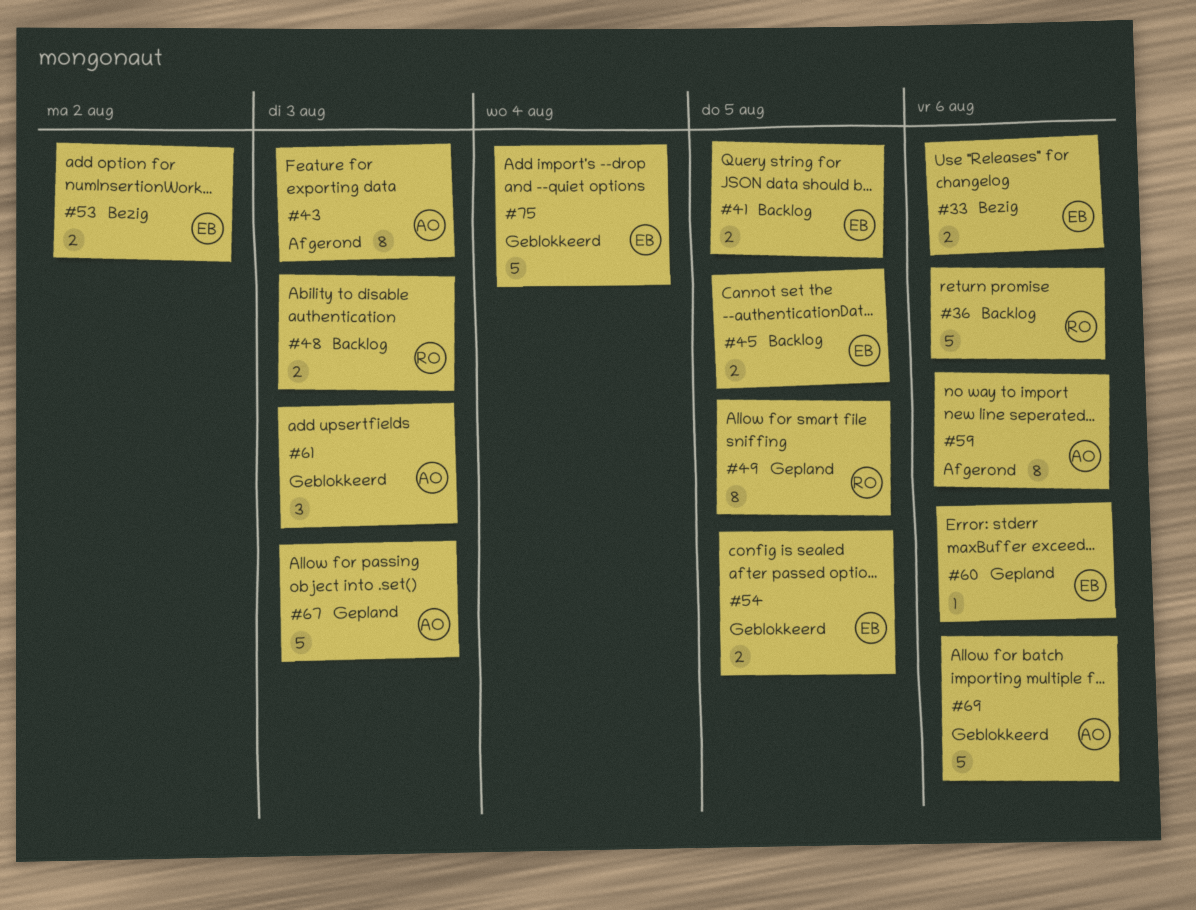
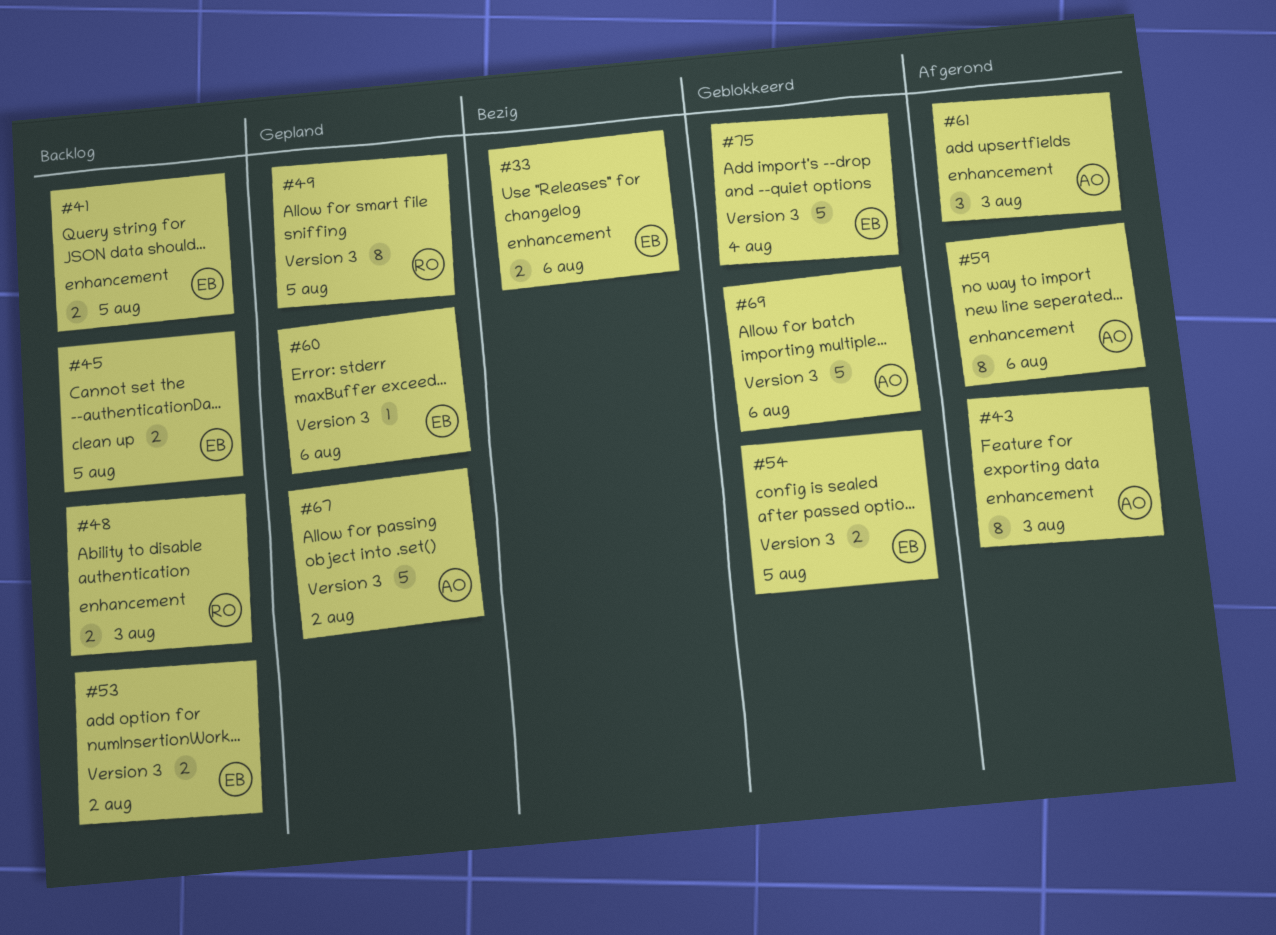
#36: present -> none
#53, status: Bezig -> Backlog
#61, status: Geblokkeerd -> Afgerond
#67, due: Aug 3 -> Aug 2

